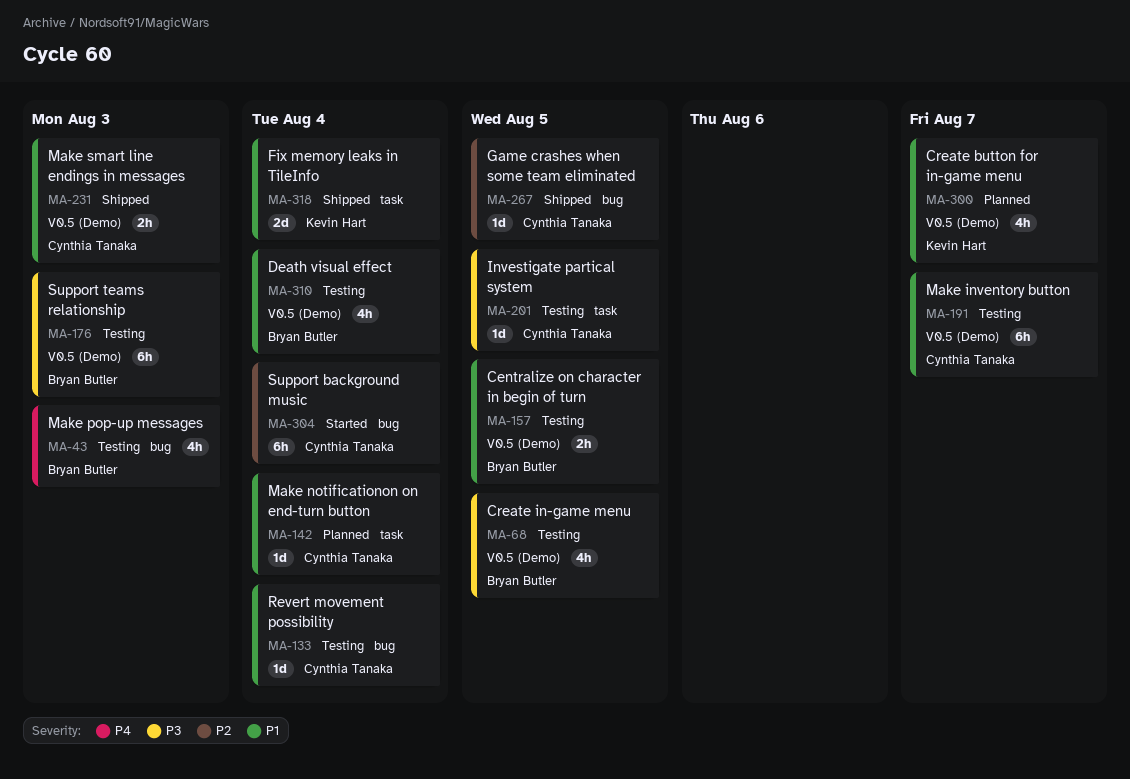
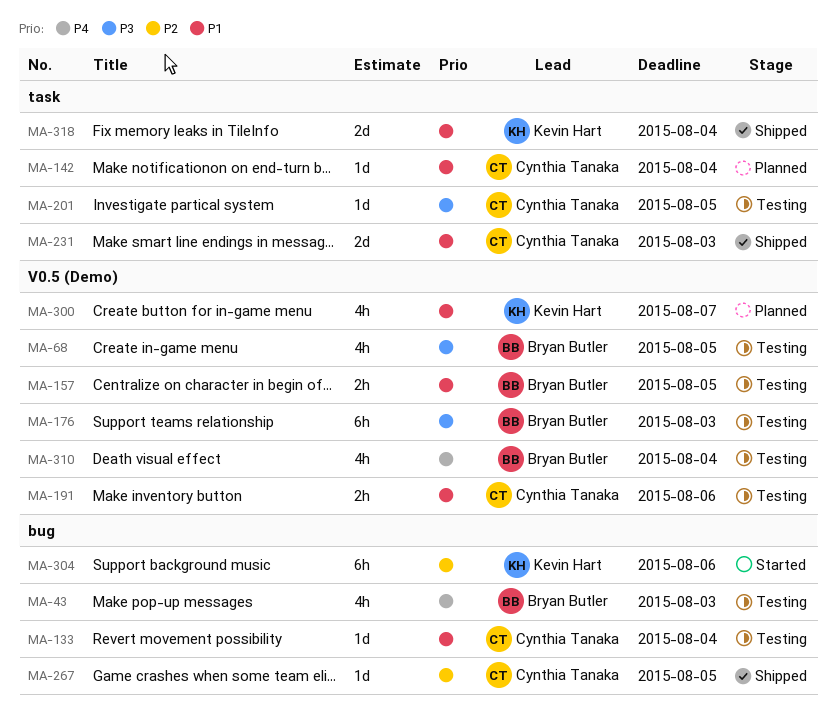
MA-191, estimate: 6h -> 2h
MA-191, due: Aug 7 -> Aug 6
MA-231, label: V0.5 (Demo) -> task
MA-231, estimate: 2h -> 2d
MA-304, owner: Cynthia Tanaka -> Kevin Hart
MA-304, due: Aug 4 -> Aug 6
MA-310, priority: P1 -> P4

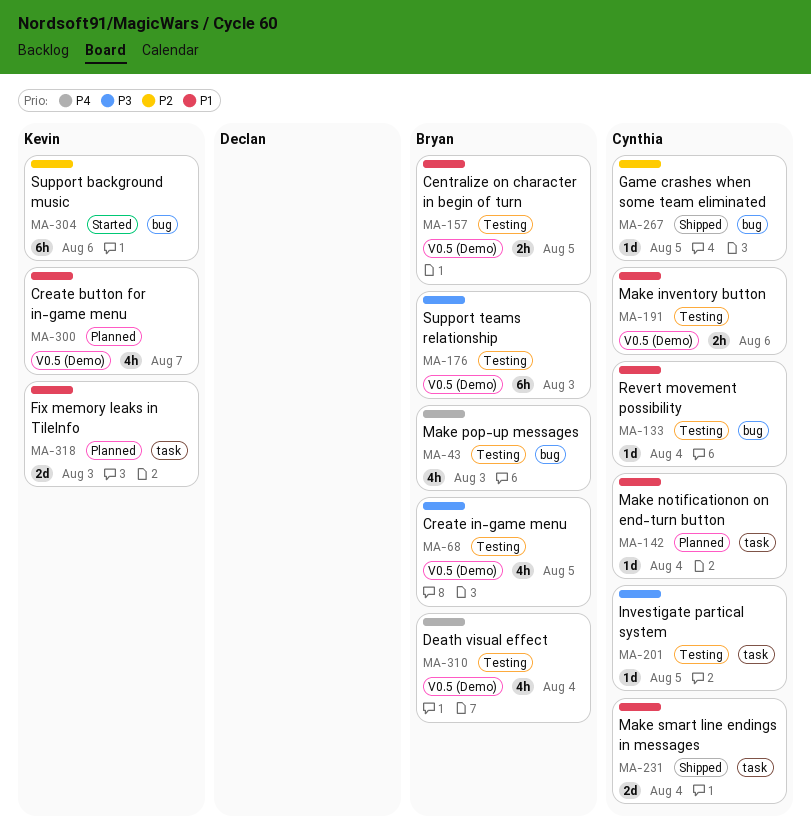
MA-231, due: Aug 3 -> Aug 4
MA-318, status: Shipped -> Planned
MA-318, due: Aug 4 -> Aug 3

